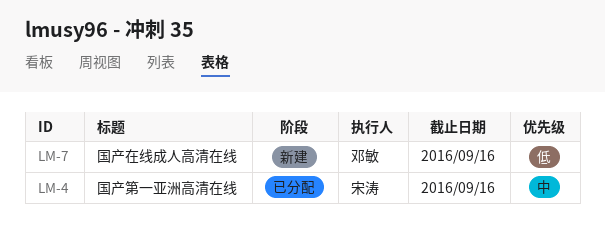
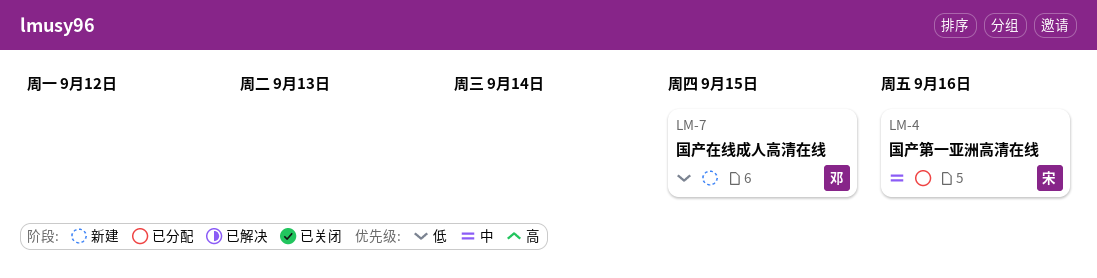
LM-7, due: Sep 16 -> Sep 15

